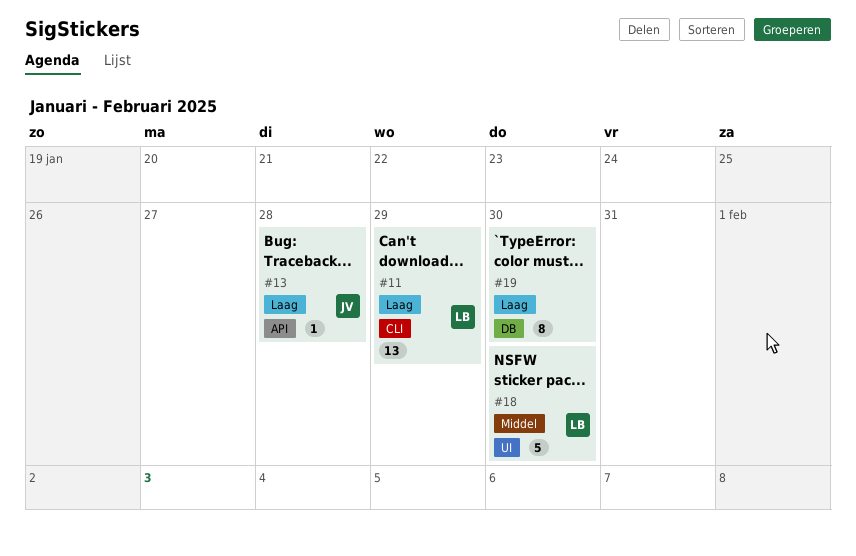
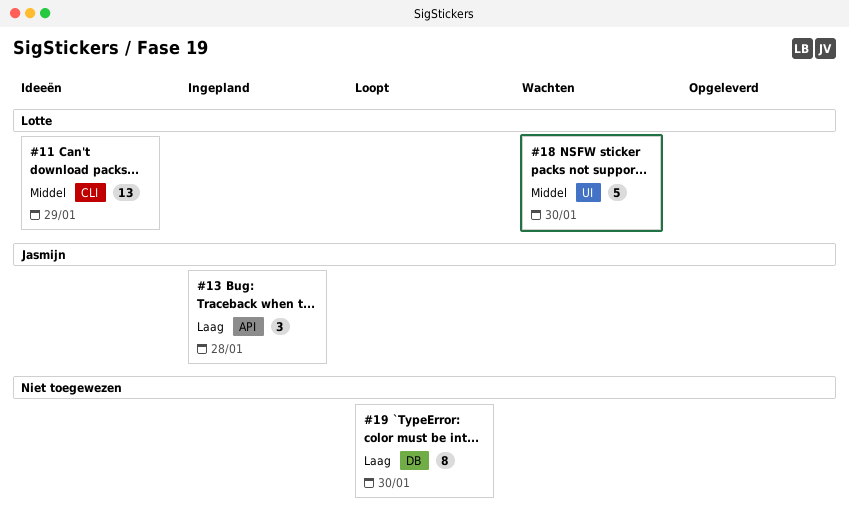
#11, priority: Laag -> Middel
#13, estimate: 1 -> 3

